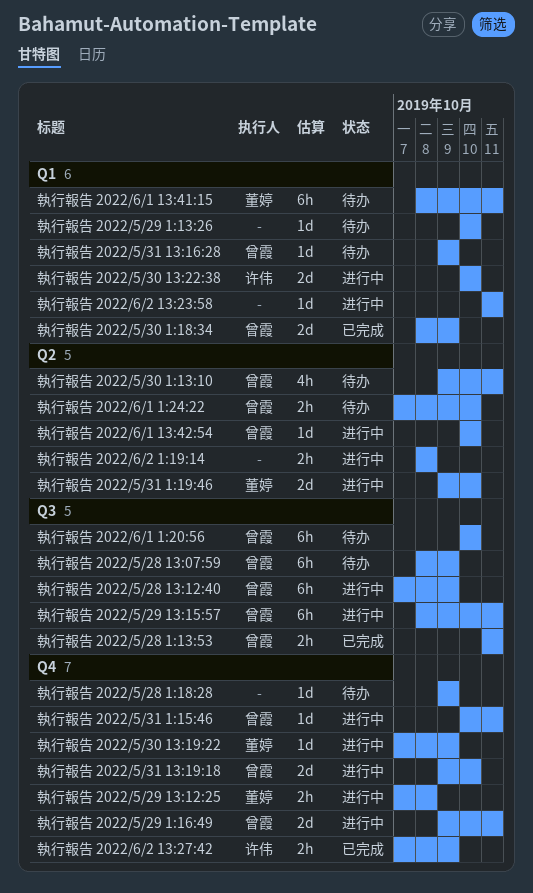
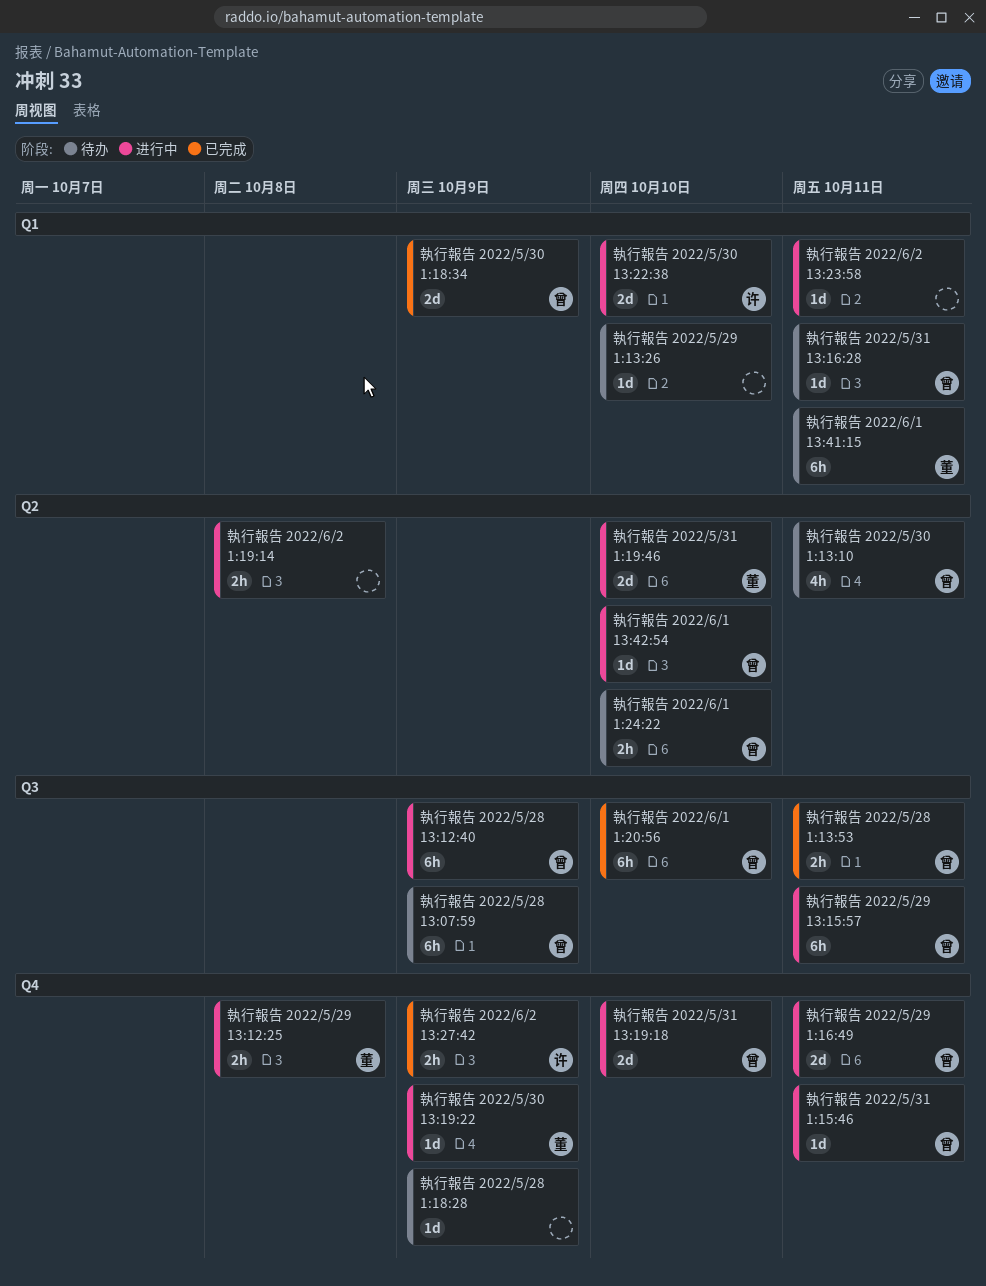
執行報告 2022/5/31 13:16:28, due: Oct 9 -> Oct 11
執行報告 2022/6/1 1:20:56, status: 待办 -> 已完成

